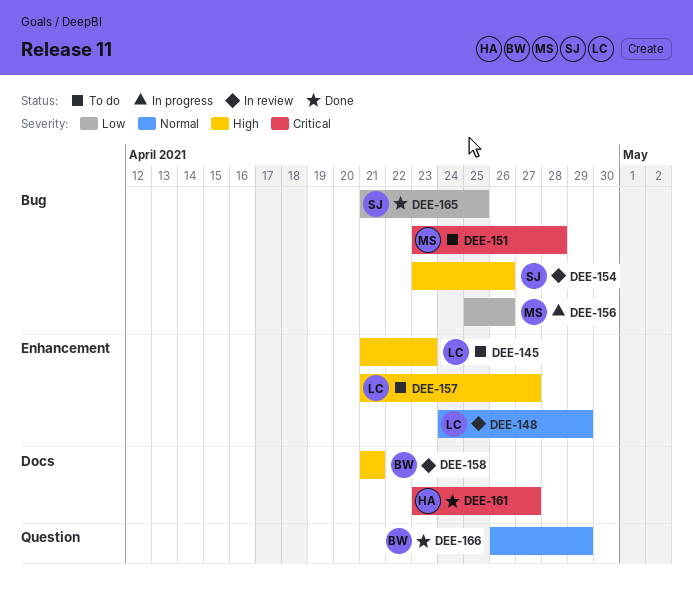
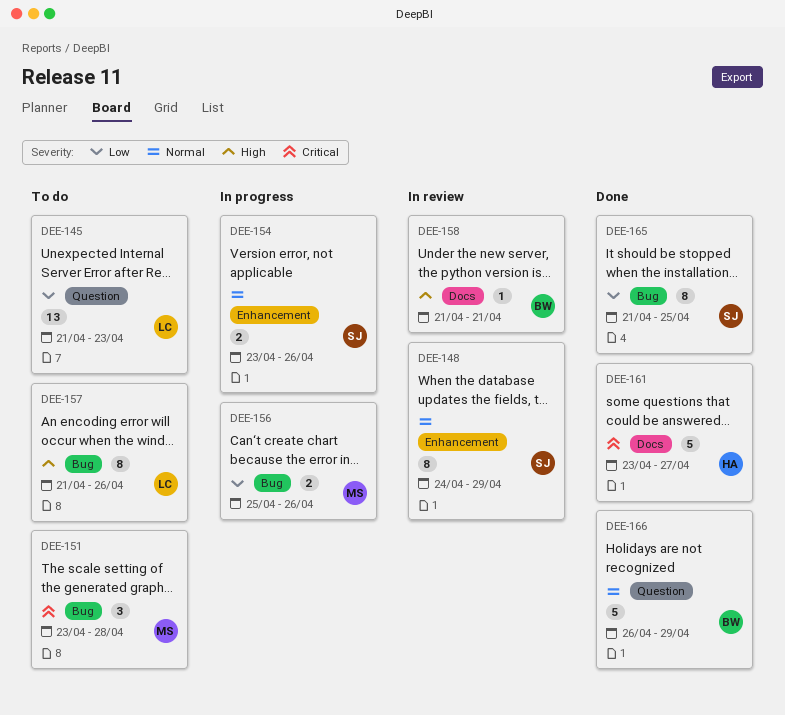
DEE-145, priority: High -> Low
DEE-145, label: Enhancement -> Question
DEE-148, owner: LC -> SJ
DEE-154, status: In review -> In progress
DEE-154, priority: High -> Normal
DEE-154, label: Bug -> Enhancement
DEE-157, label: Enhancement -> Bug
DEE-157, due: Apr 27 -> Apr 26

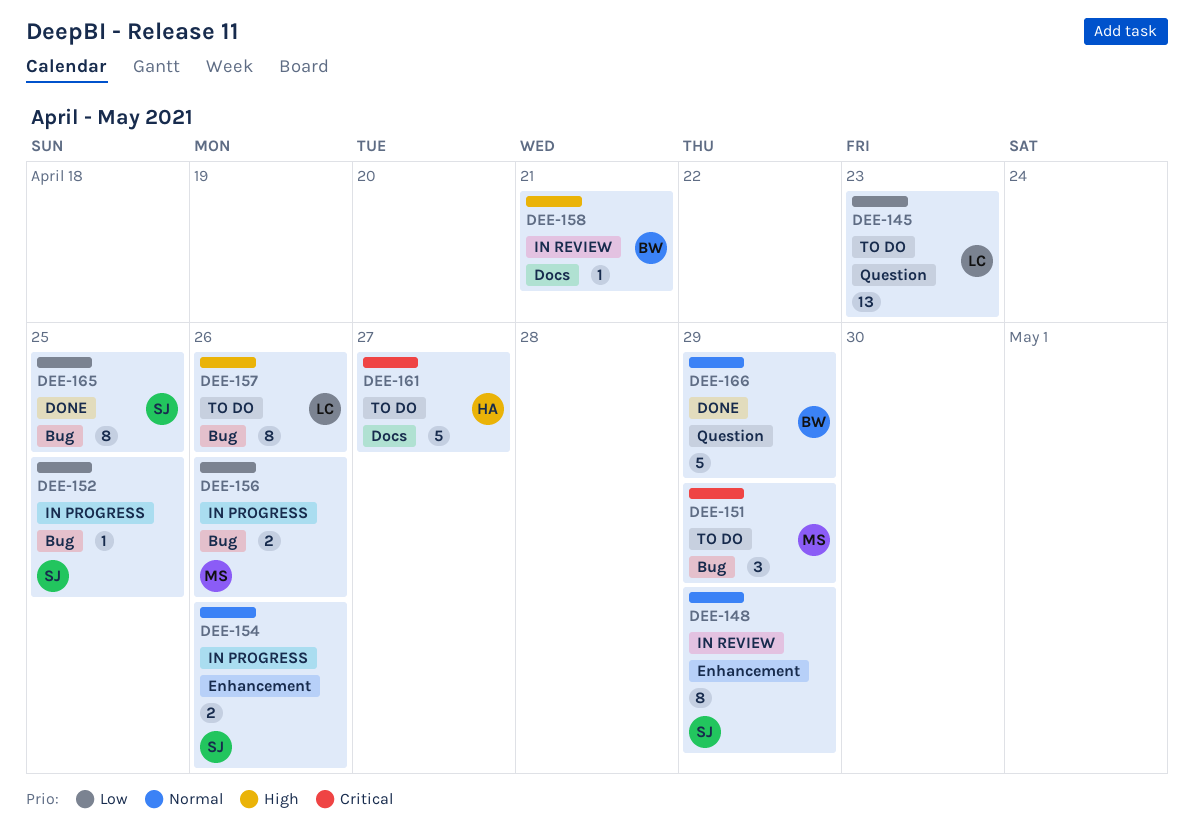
DEE-151, due: Apr 28 -> Apr 29
DEE-152: none -> present
DEE-161, status: Done -> To do

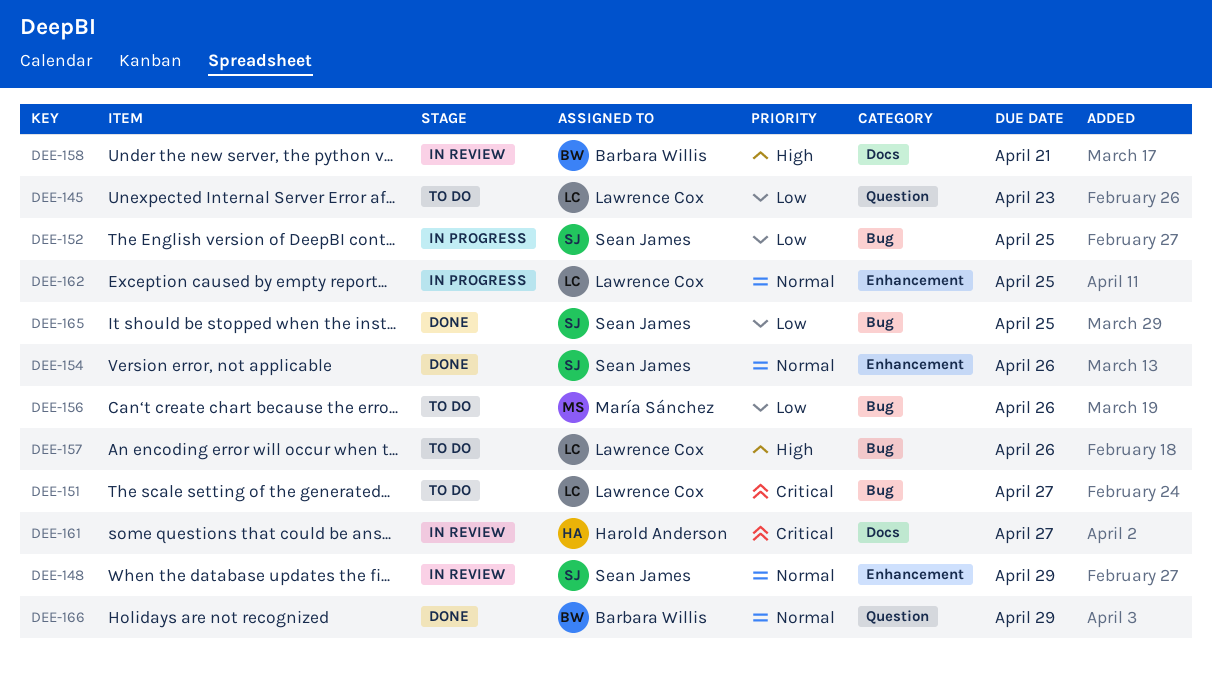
DEE-151, owner: María Sánchez -> Lawrence Cox
DEE-151, due: Apr 29 -> Apr 27
DEE-154, status: In progress -> Done
DEE-156, status: In progress -> To do
DEE-161, status: To do -> In review
DEE-162: none -> present

